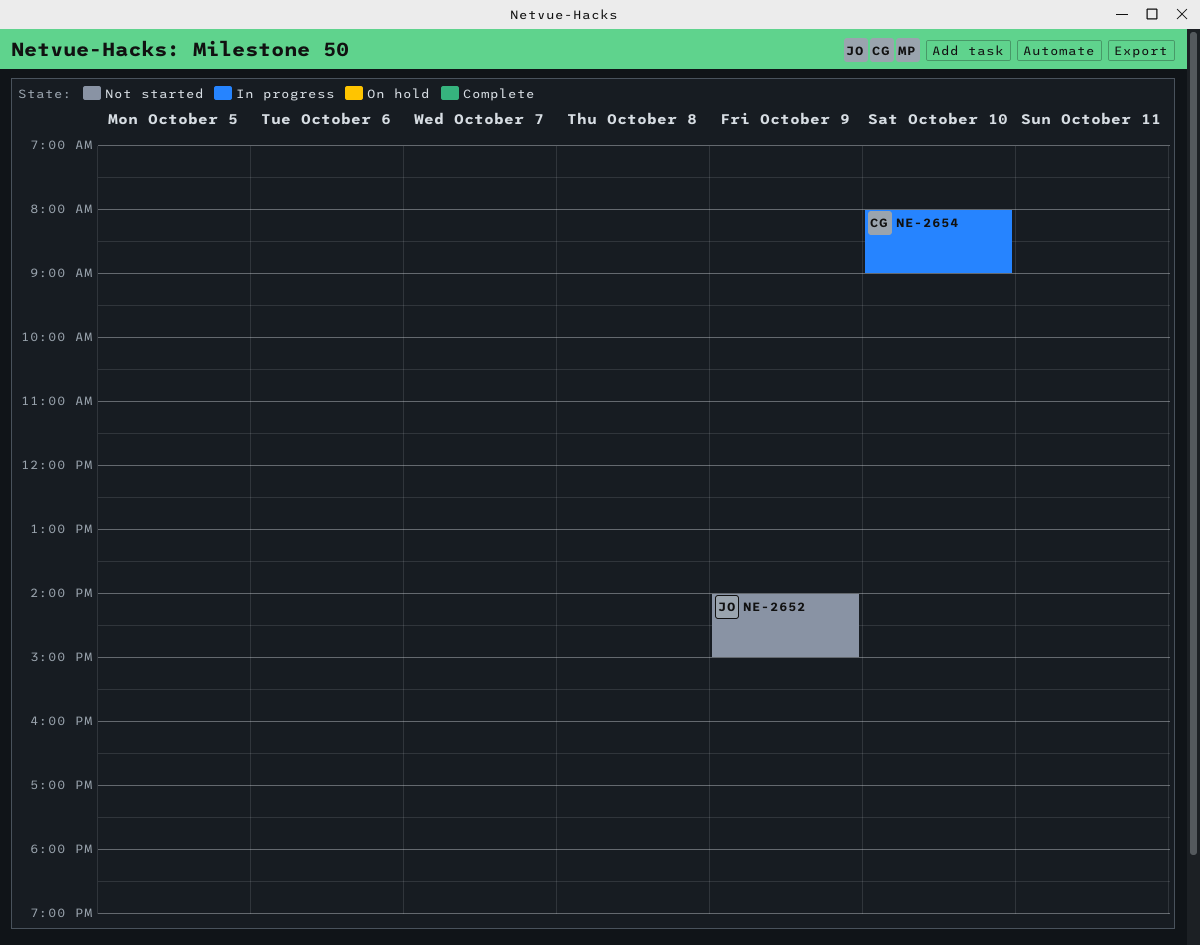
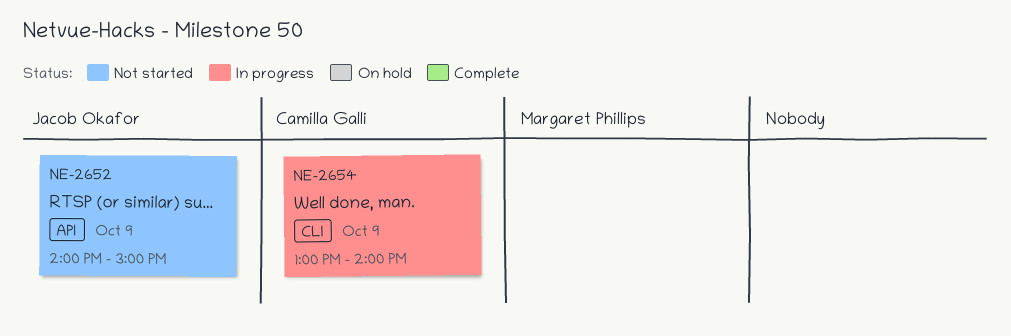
NE-2654, day: Oct 10 -> Oct 9
NE-2654, begins: 08:00 -> 13:00
NE-2654, ends: 09:00 -> 14:00

